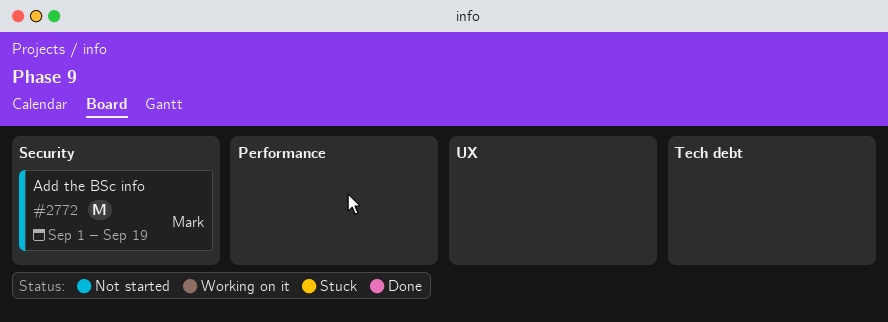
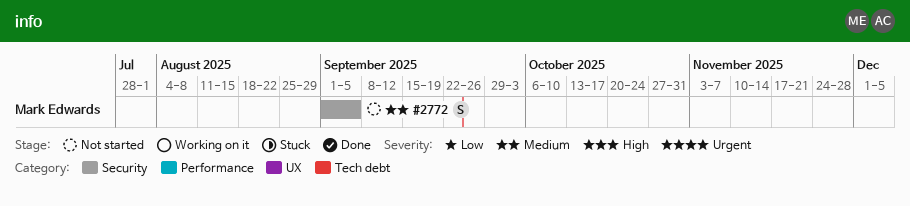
#2772, estimate: M -> S
#2772, due: Sep 19 -> Sep 5

